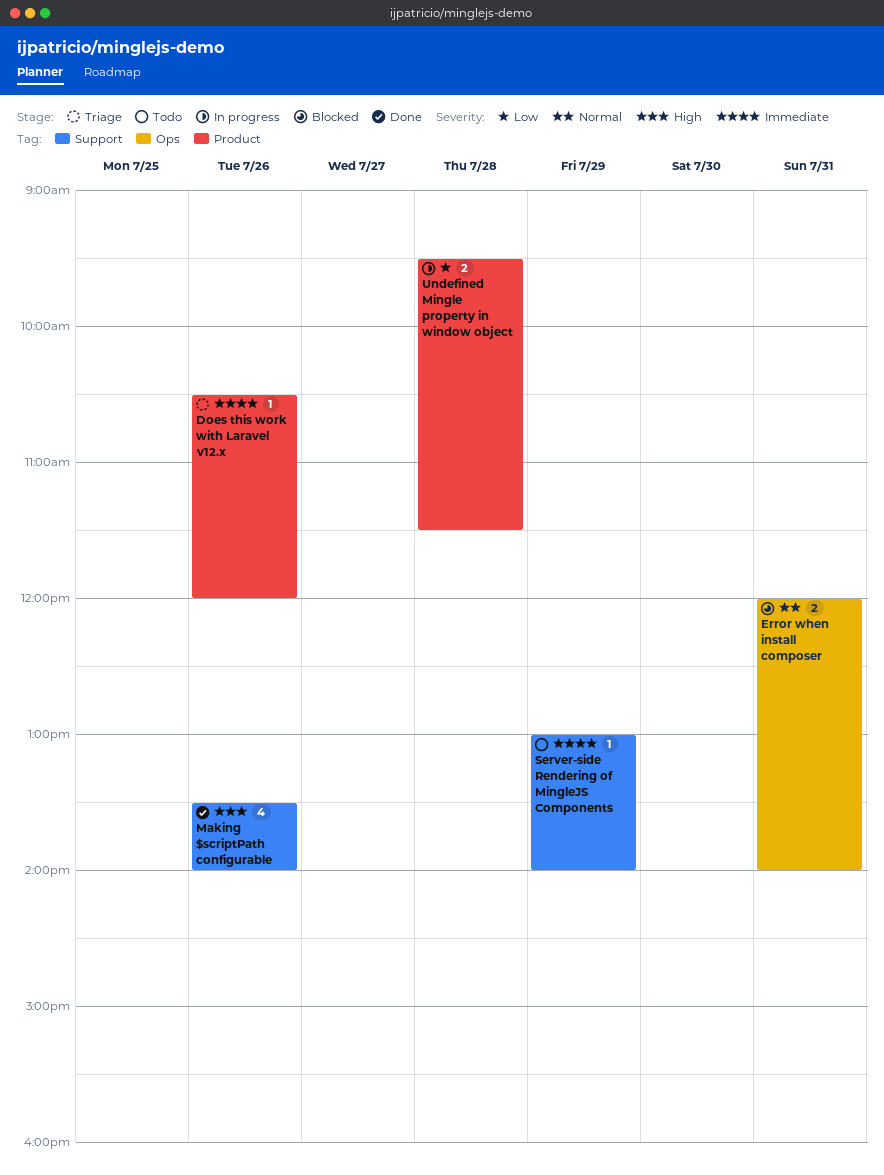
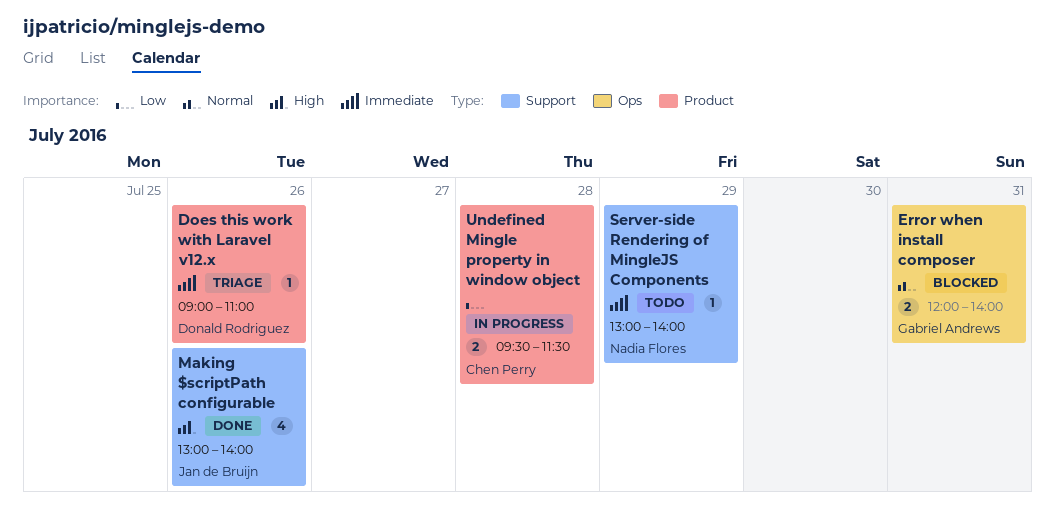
Does this work with Laravel v12.x, begins: 10:30 -> 09:00
Does this work with Laravel v12.x, ends: 12:00 -> 11:00
Making $scriptPath configurable, begins: 13:30 -> 13:00

